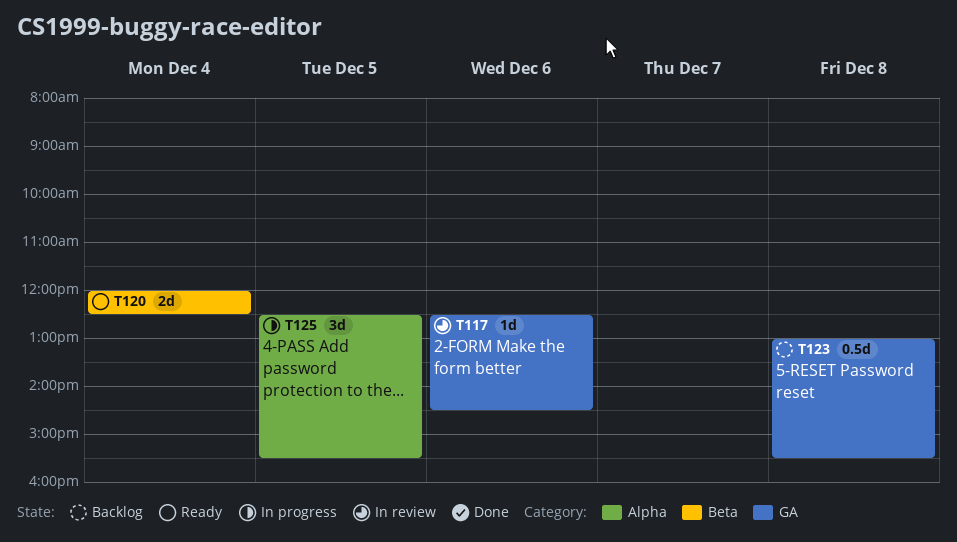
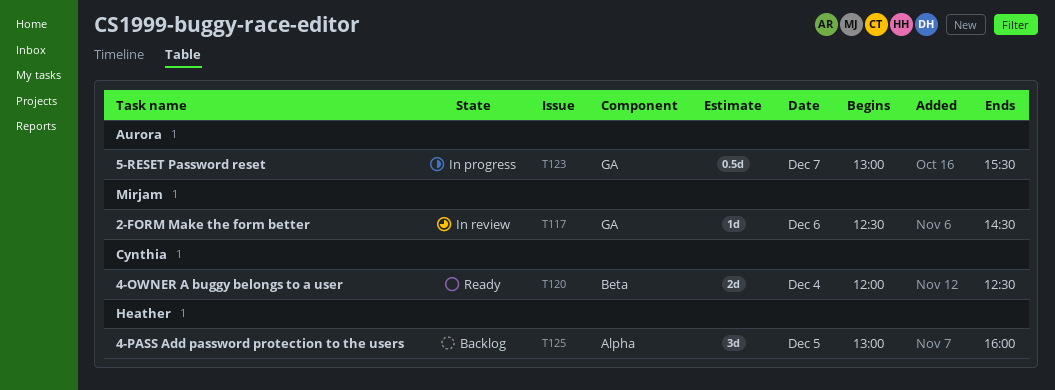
T123, status: Backlog -> In progress
T123, day: Dec 8 -> Dec 7
T125, status: In progress -> Backlog
T125, begins: 12:30 -> 13:00
T125, ends: 15:30 -> 16:00

